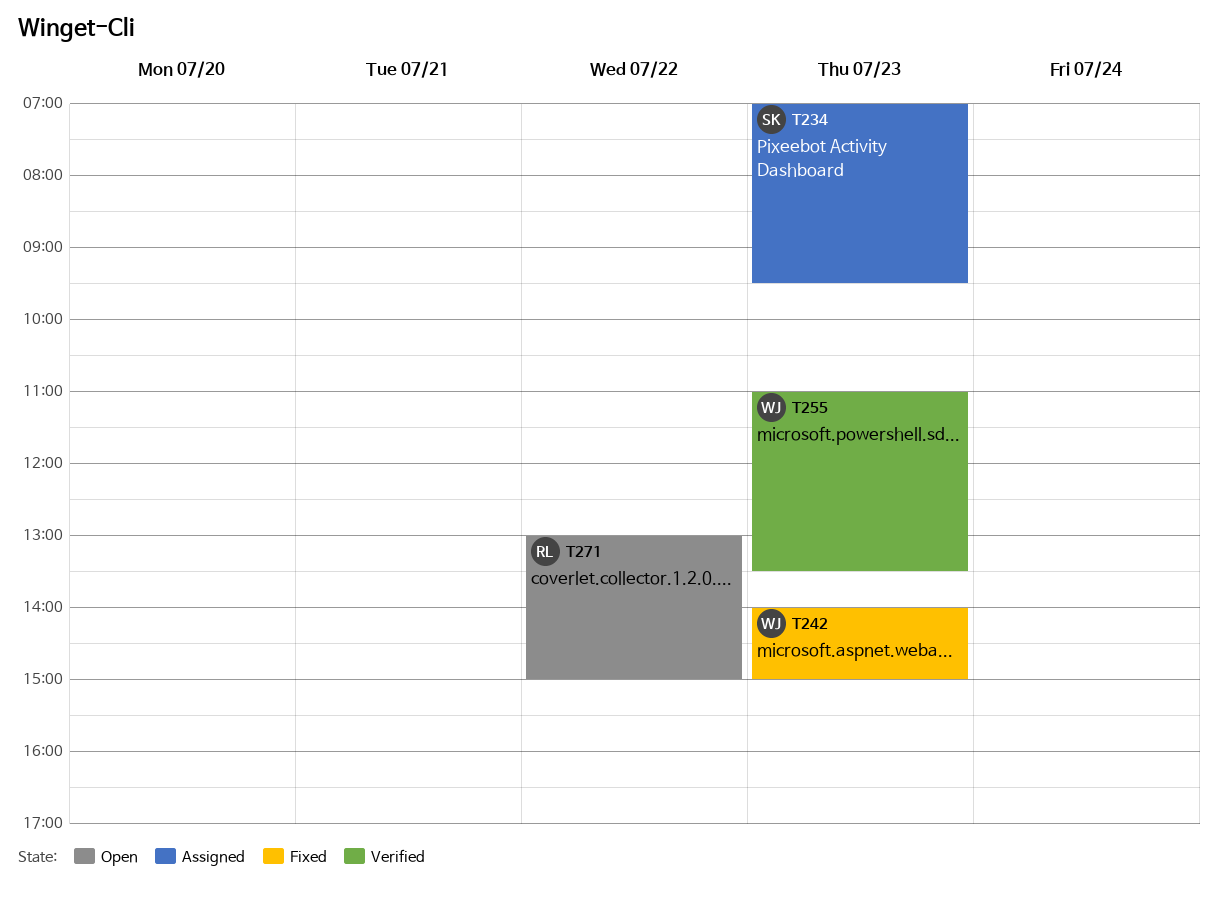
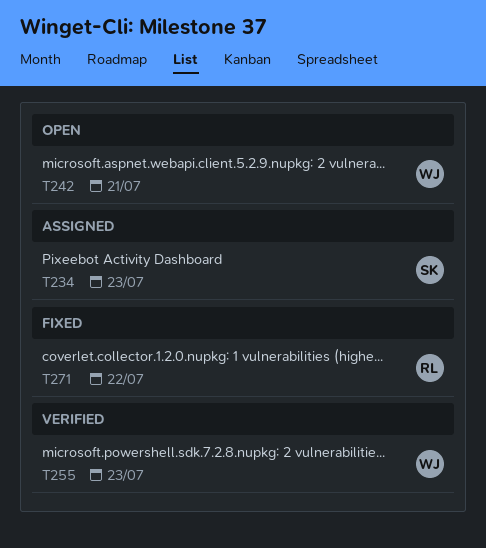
T242, status: Fixed -> Open
T242, day: Jul 23 -> Jul 21
T271, status: Open -> Fixed

